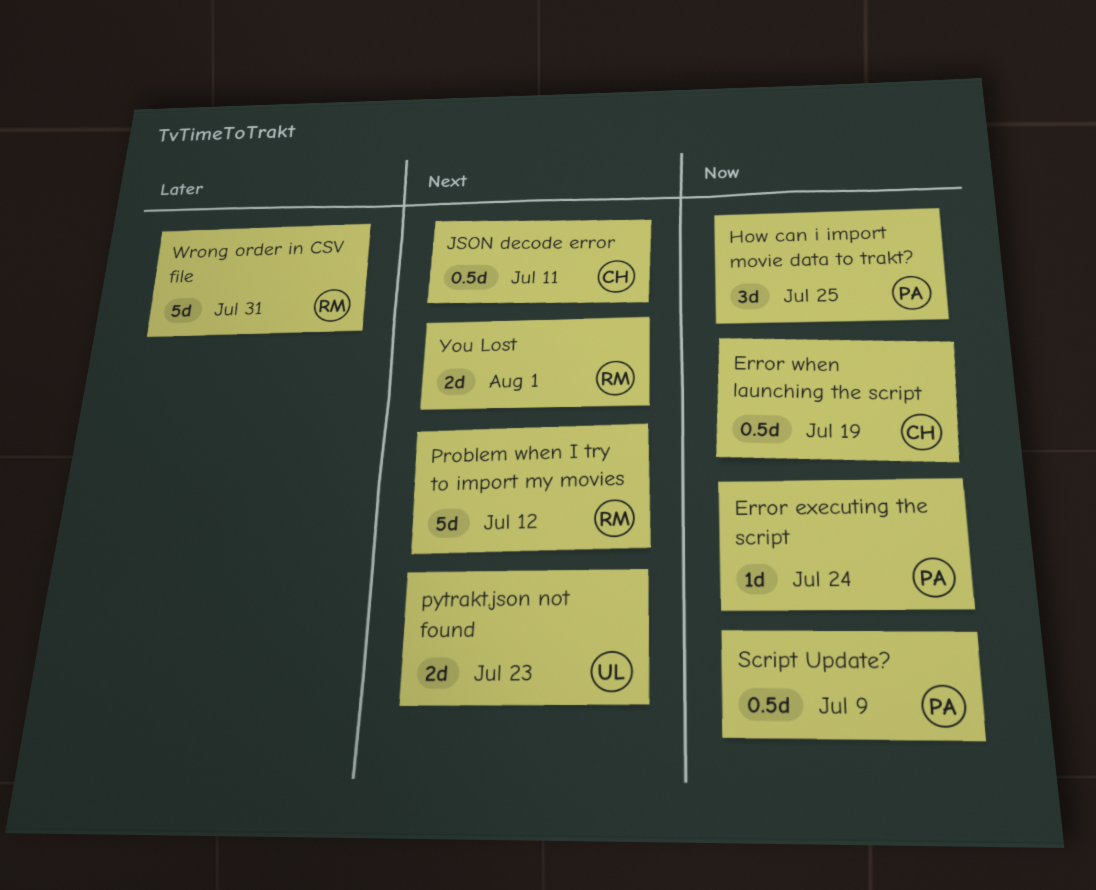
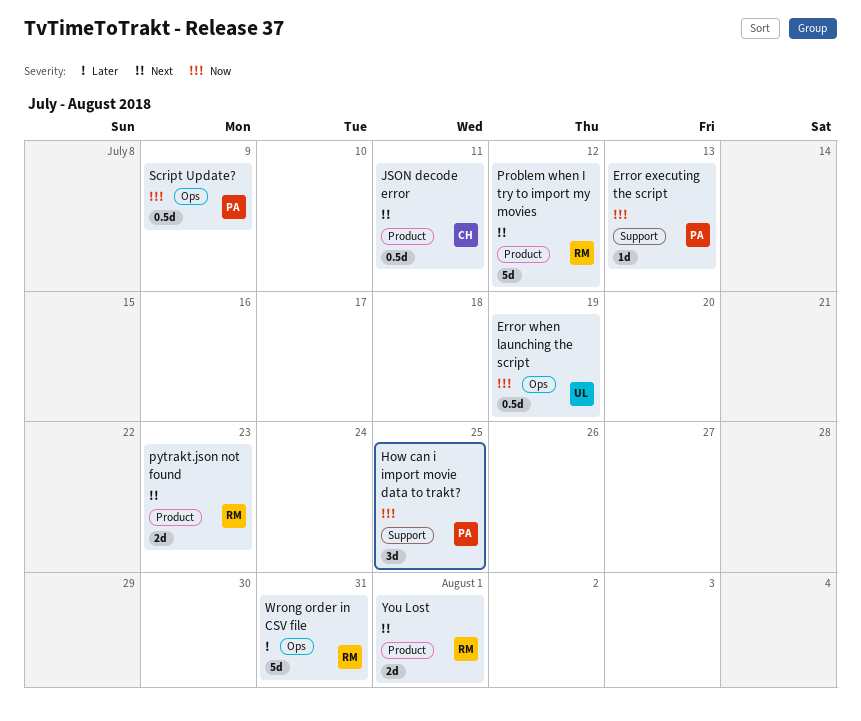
Error executing the script, due: Jul 24 -> Jul 13
Error when launching the script, owner: CH -> UL
pytrakt.json not found, owner: UL -> RM

